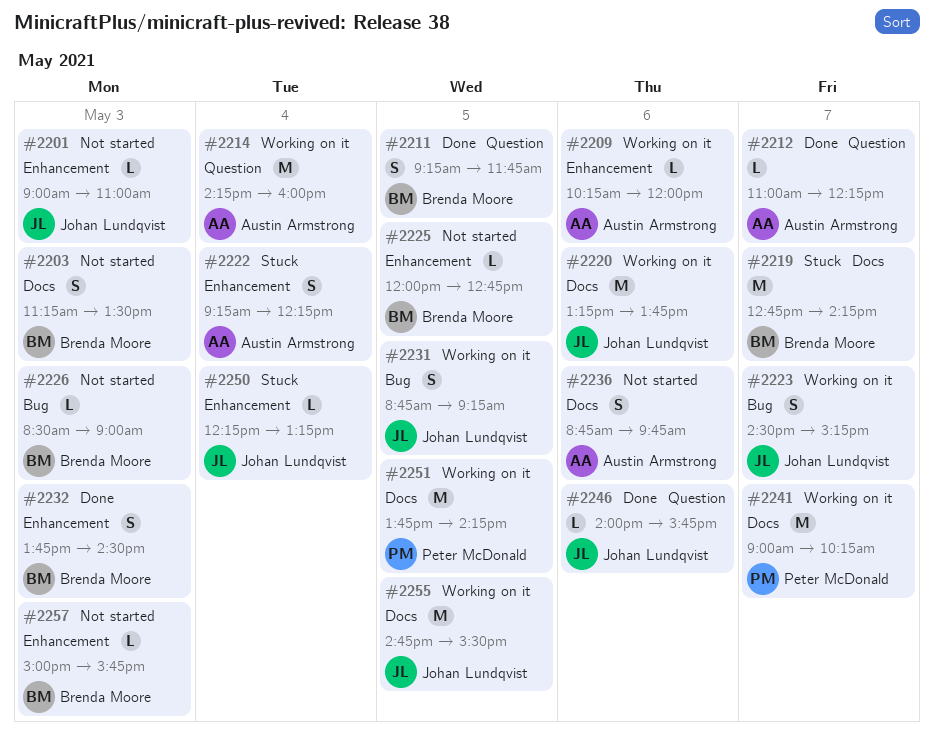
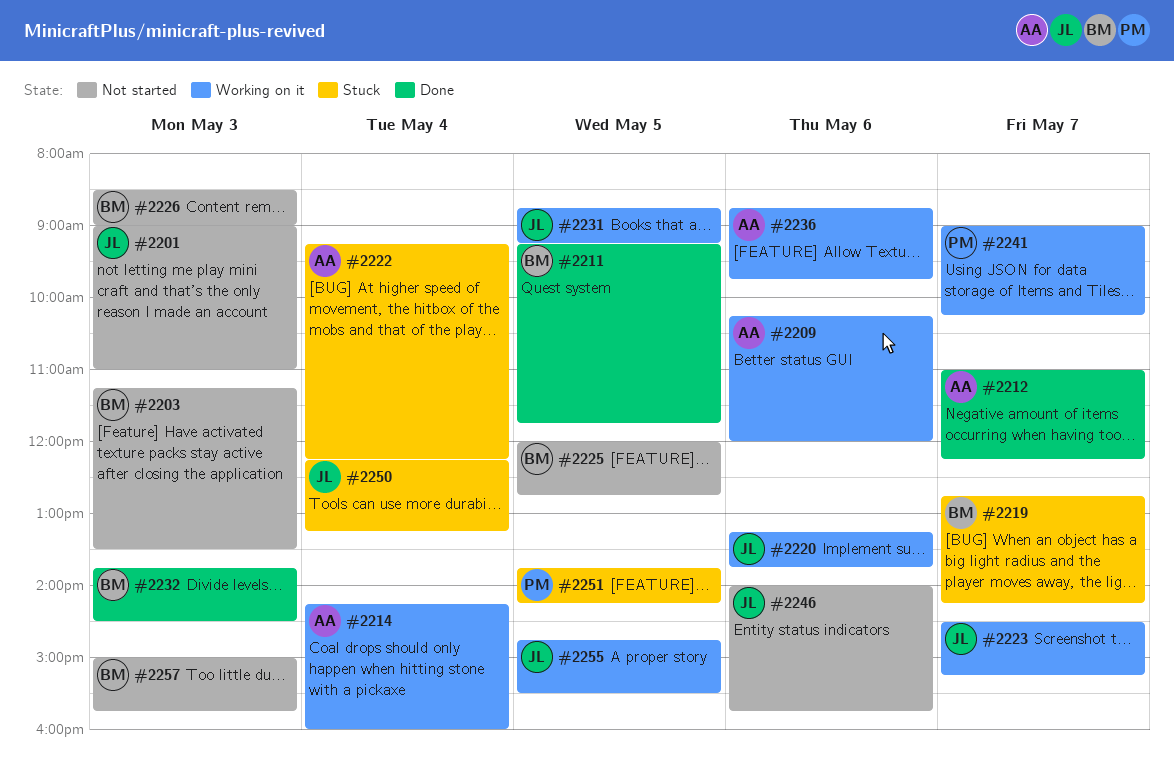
#2236, status: Not started -> Working on it
#2246, status: Done -> Not started
#2251, status: Working on it -> Stuck

